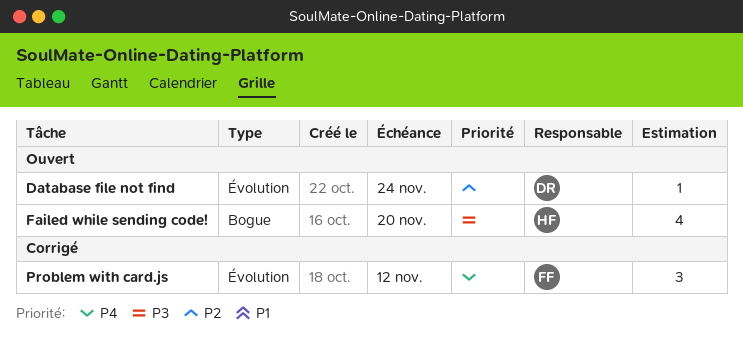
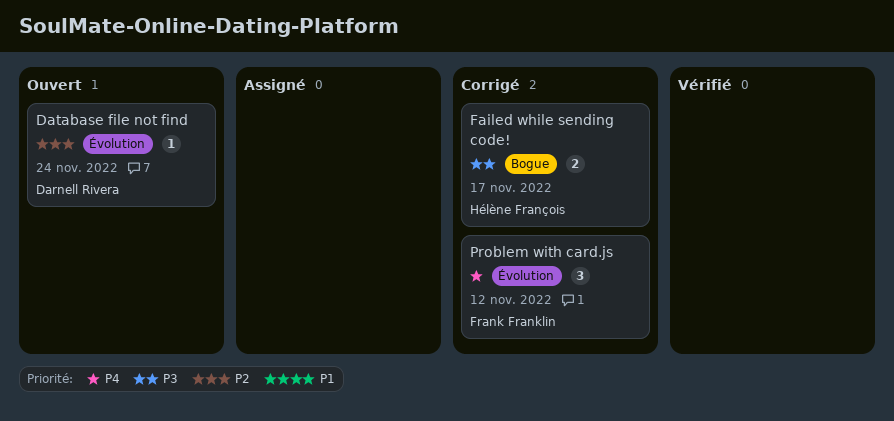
Failed while sending code!, status: Ouvert -> Corrigé
Failed while sending code!, estimate: 4 -> 2
Failed while sending code!, due: Nov 20 -> Nov 17

